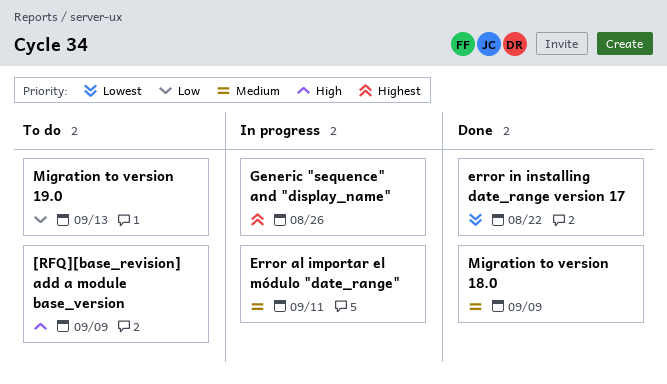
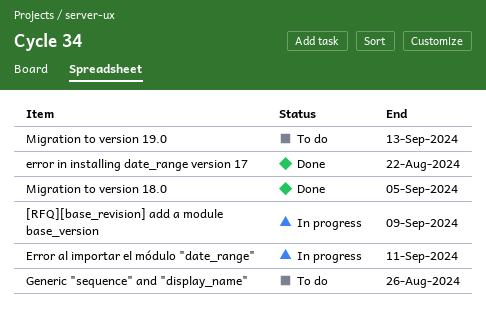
[RFQ][base_revision] add a module base_version, status: To do -> In progress
Generic "sequence" and "display_name", status: In progress -> To do
Migration to version 18.0, due: Sep 9 -> Sep 5

